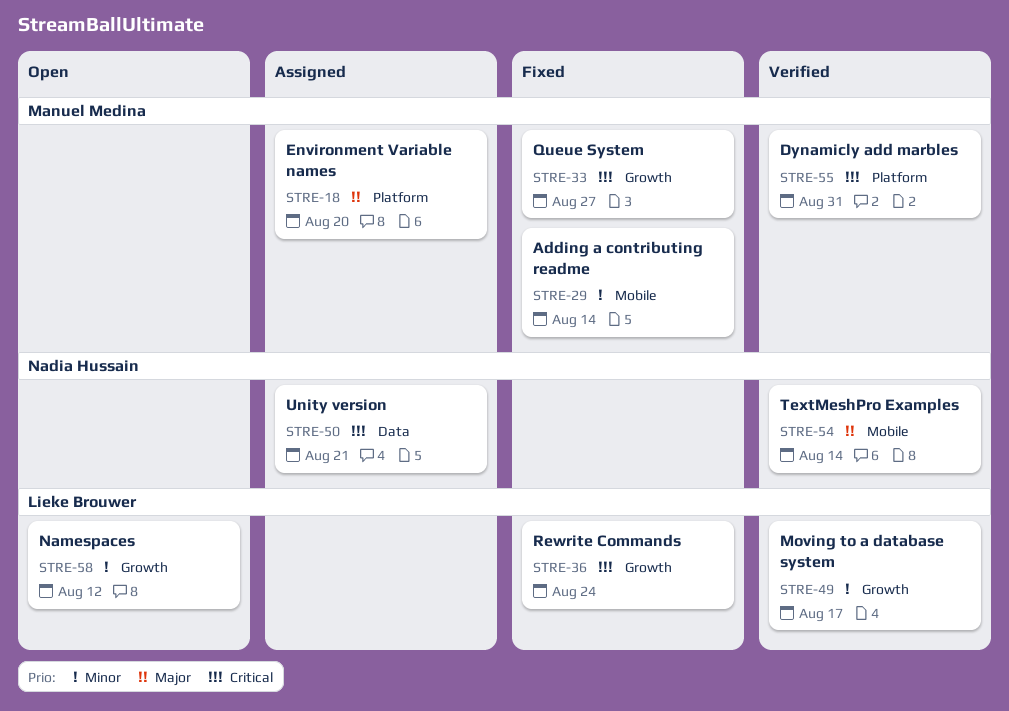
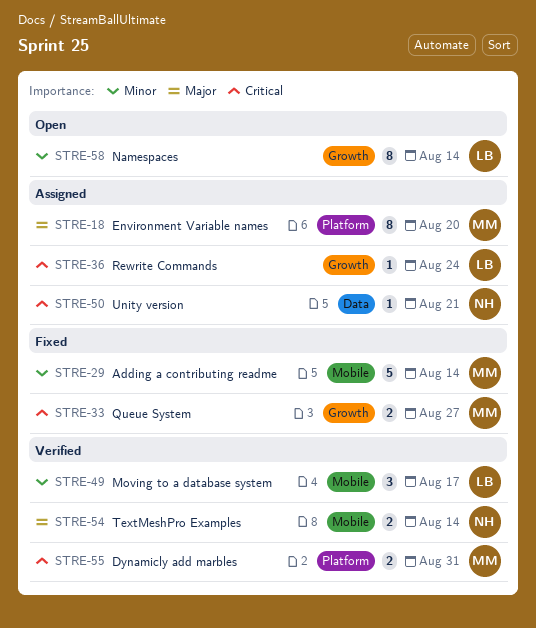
STRE-36, status: Fixed -> Assigned
STRE-49, label: Growth -> Mobile
STRE-58, due: Aug 12 -> Aug 14

